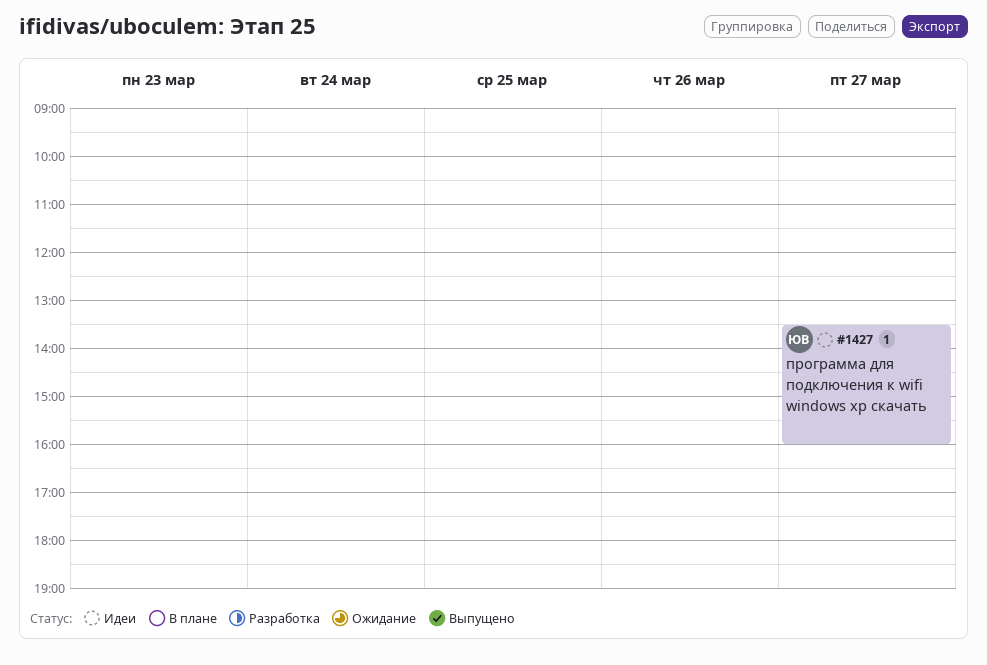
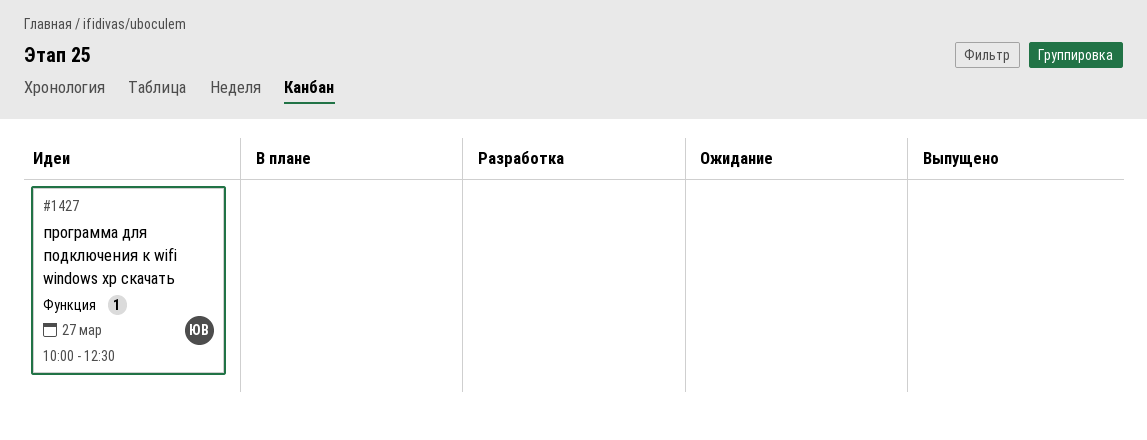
#1427, begins: 13:30 -> 10:00
#1427, ends: 16:00 -> 12:30

